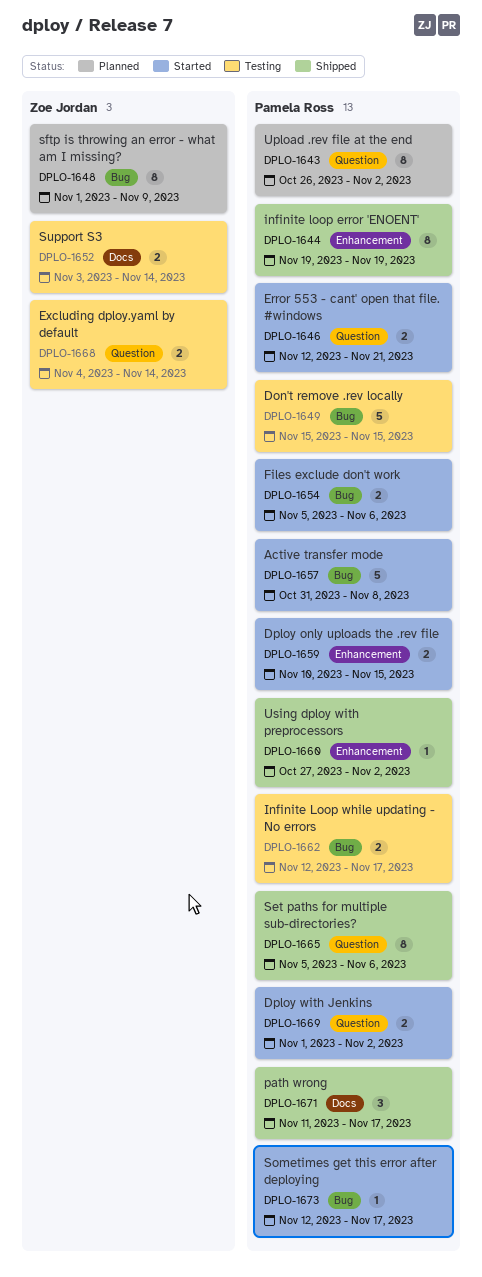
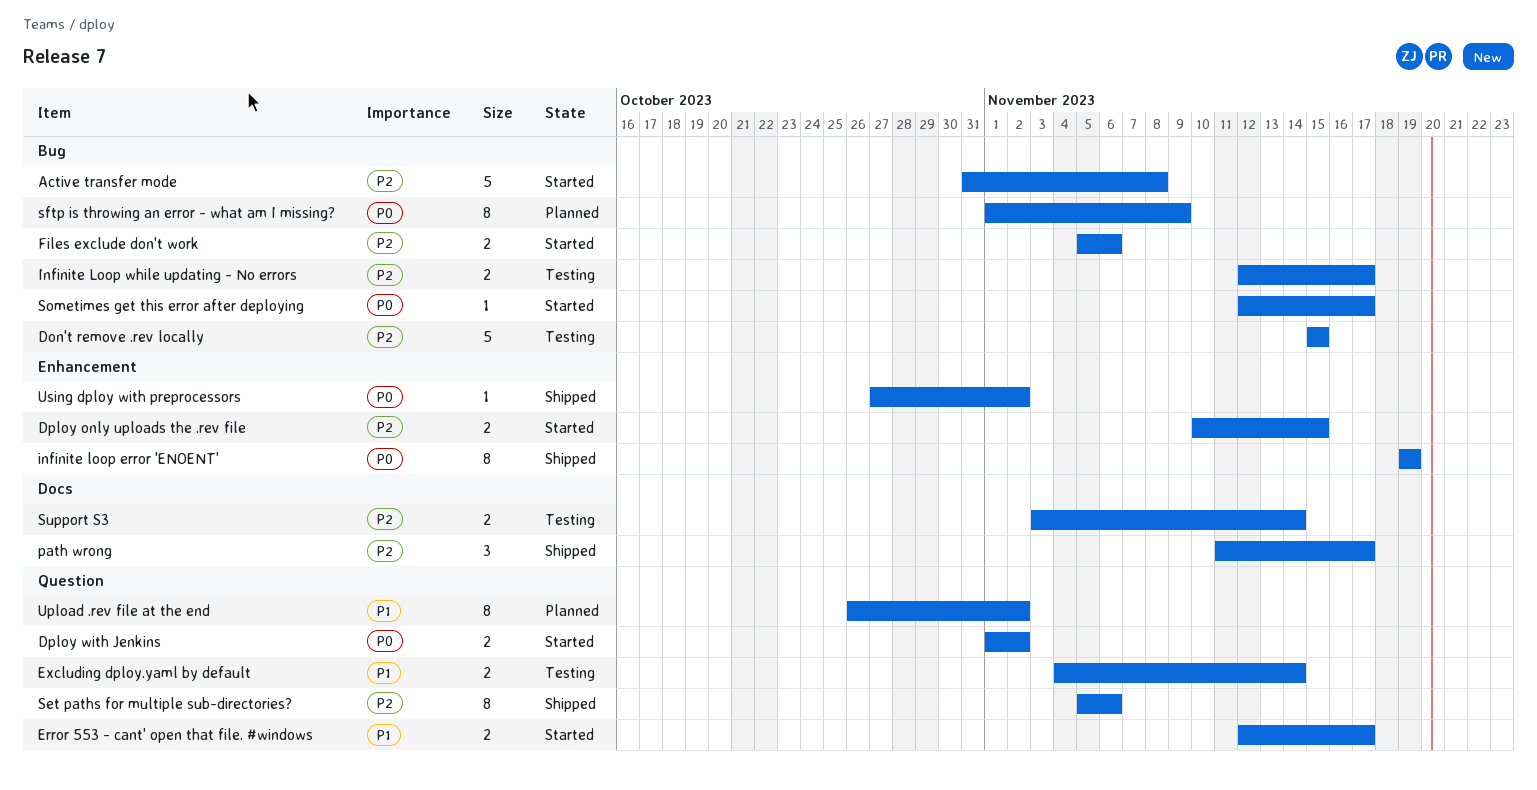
Error 553 - cant' open that file. #windows, due: Nov 21 -> Nov 17

